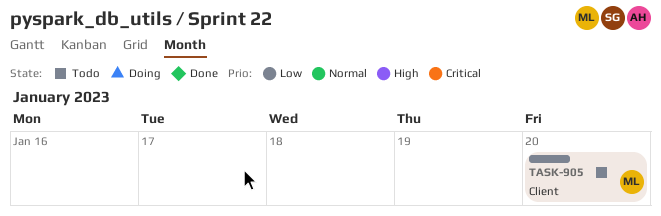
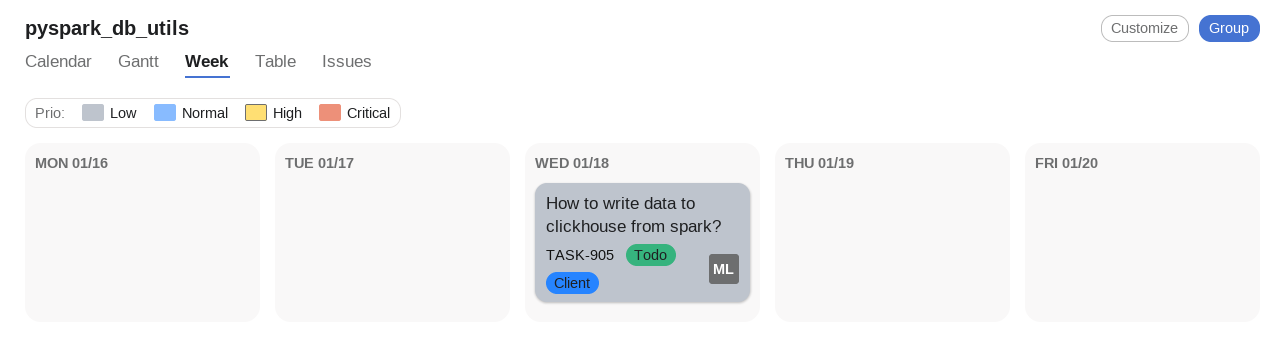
TASK-905, due: Jan 20 -> Jan 18

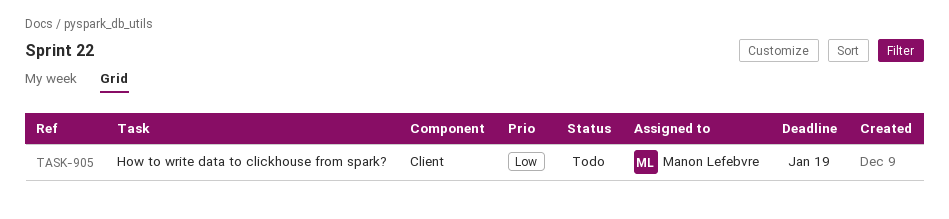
TASK-905, due: Jan 18 -> Jan 19

